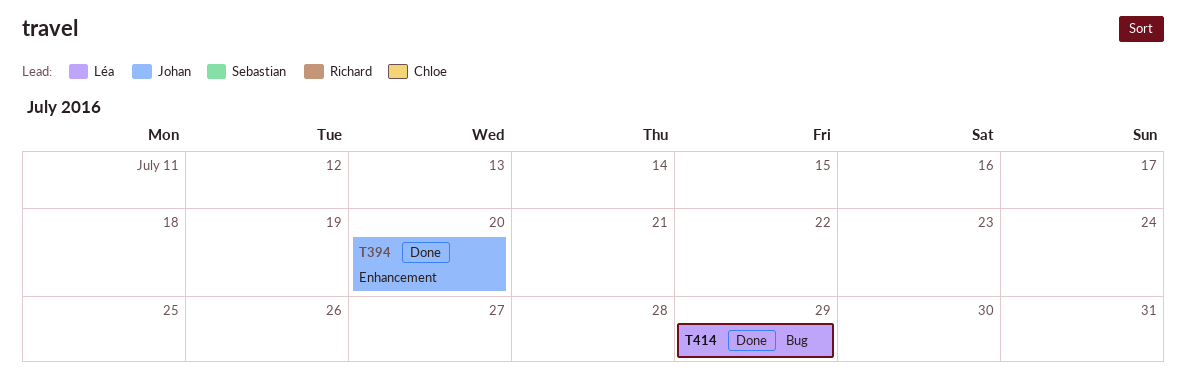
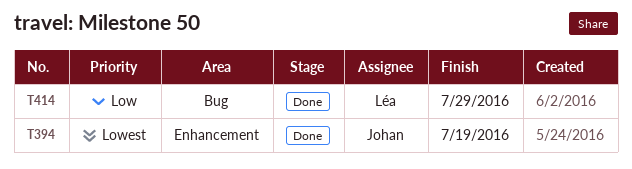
T394, due: Jul 20 -> Jul 19

